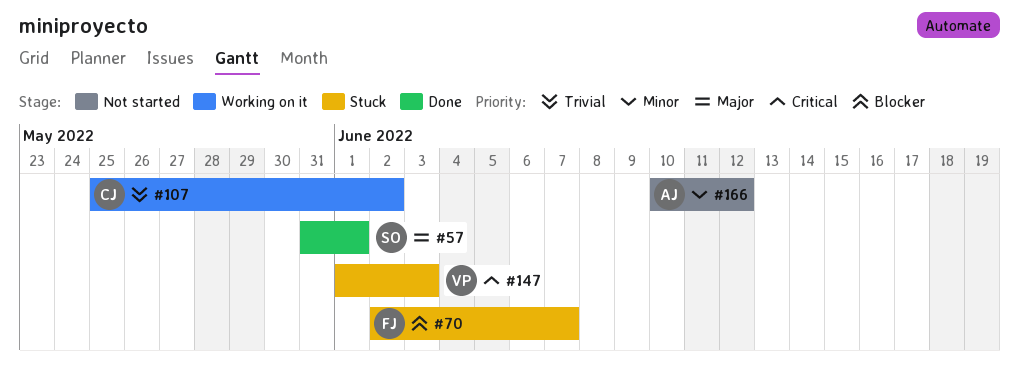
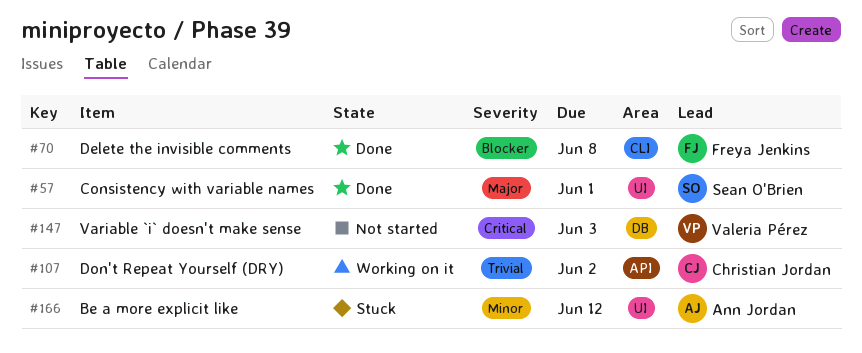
#70, status: Stuck -> Done
#70, due: Jun 7 -> Jun 8
#147, status: Stuck -> Not started
#166, status: Not started -> Stuck

